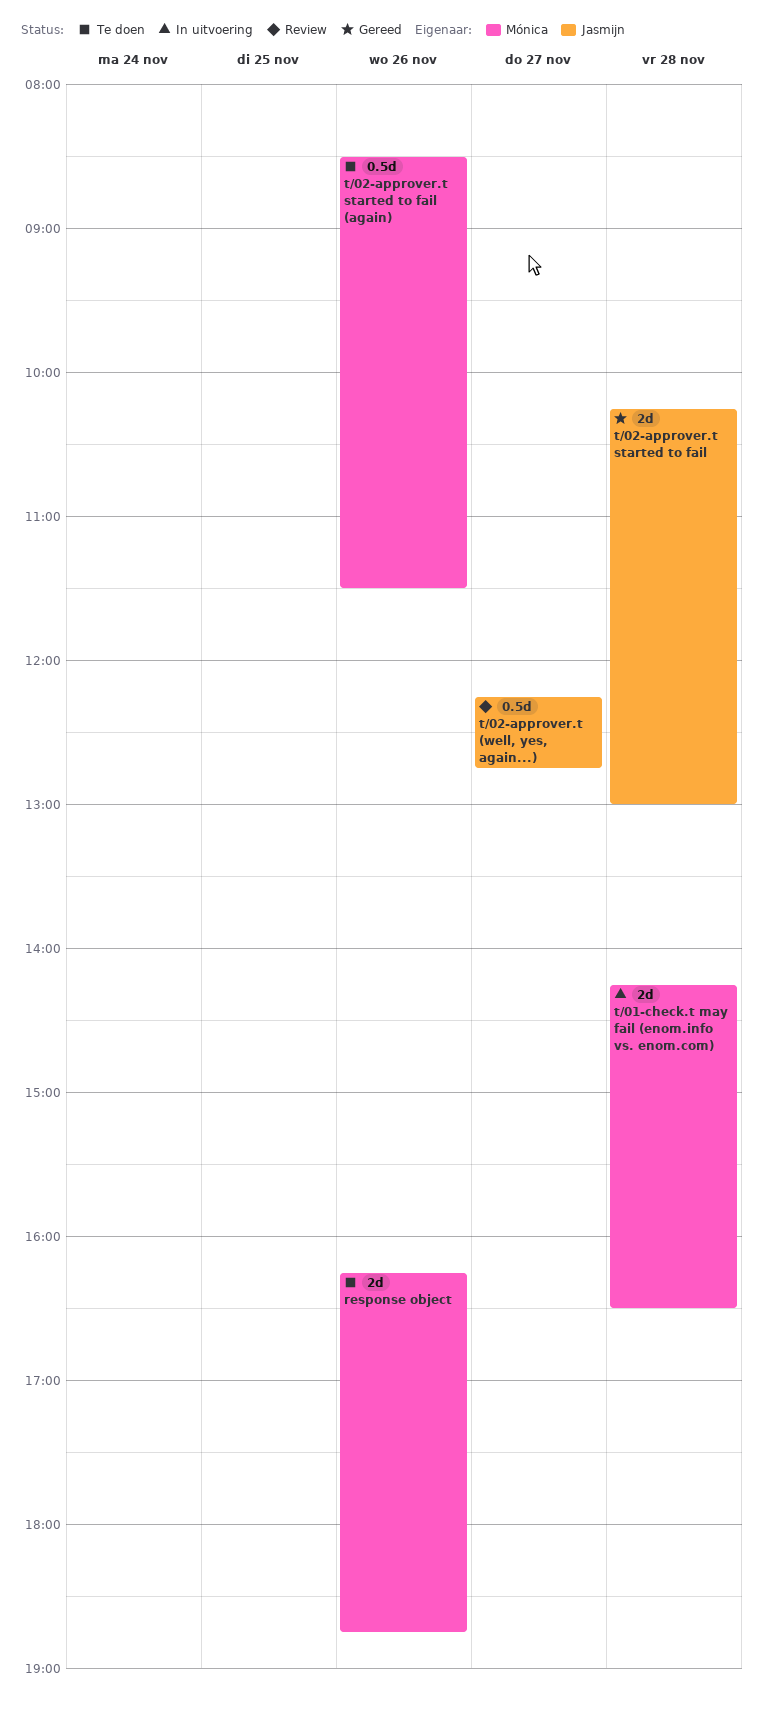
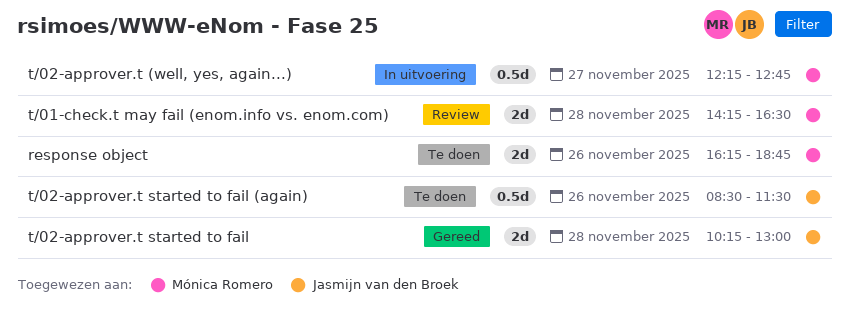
t/01-check.t may fail (enom.info vs. enom.com), status: In uitvoering -> Review
t/02-approver.t (well, yes, again...), status: Review -> In uitvoering
t/02-approver.t (well, yes, again...), owner: Jasmijn van den Broek -> Mónica Romero
t/02-approver.t started to fail (again), owner: Mónica Romero -> Jasmijn van den Broek

